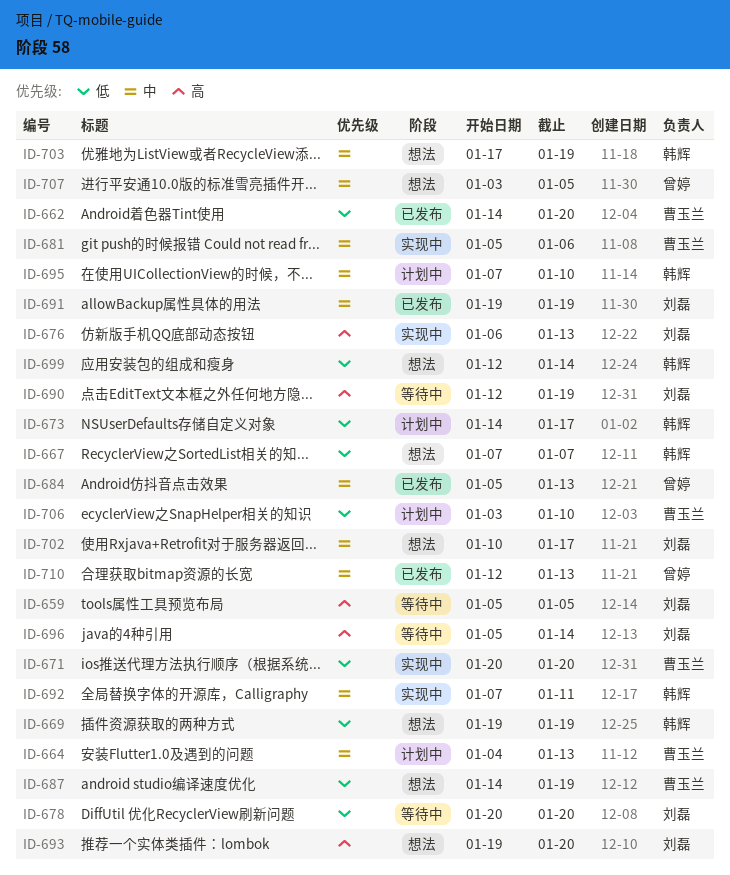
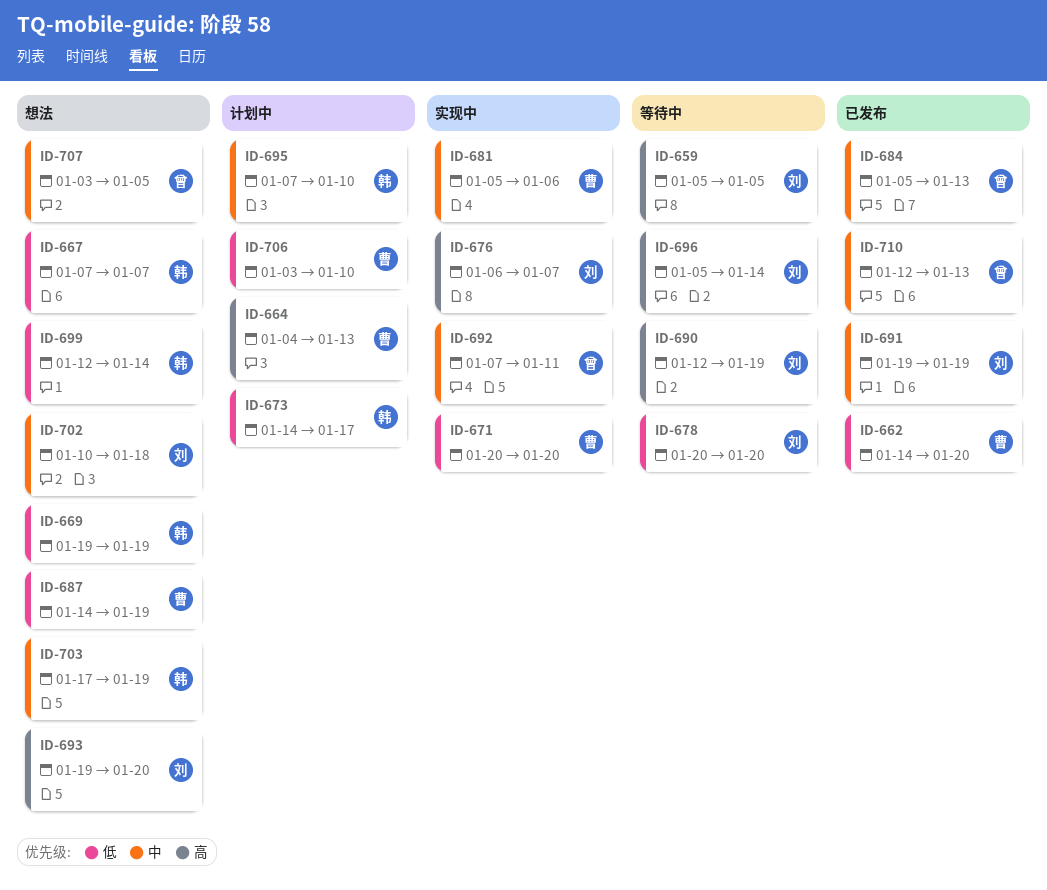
ID-664, priority: 中 -> 高
ID-676, due: Jan 13 -> Jan 7
ID-692, owner: 韩辉 -> 曾婷
ID-702, due: Jan 17 -> Jan 18

